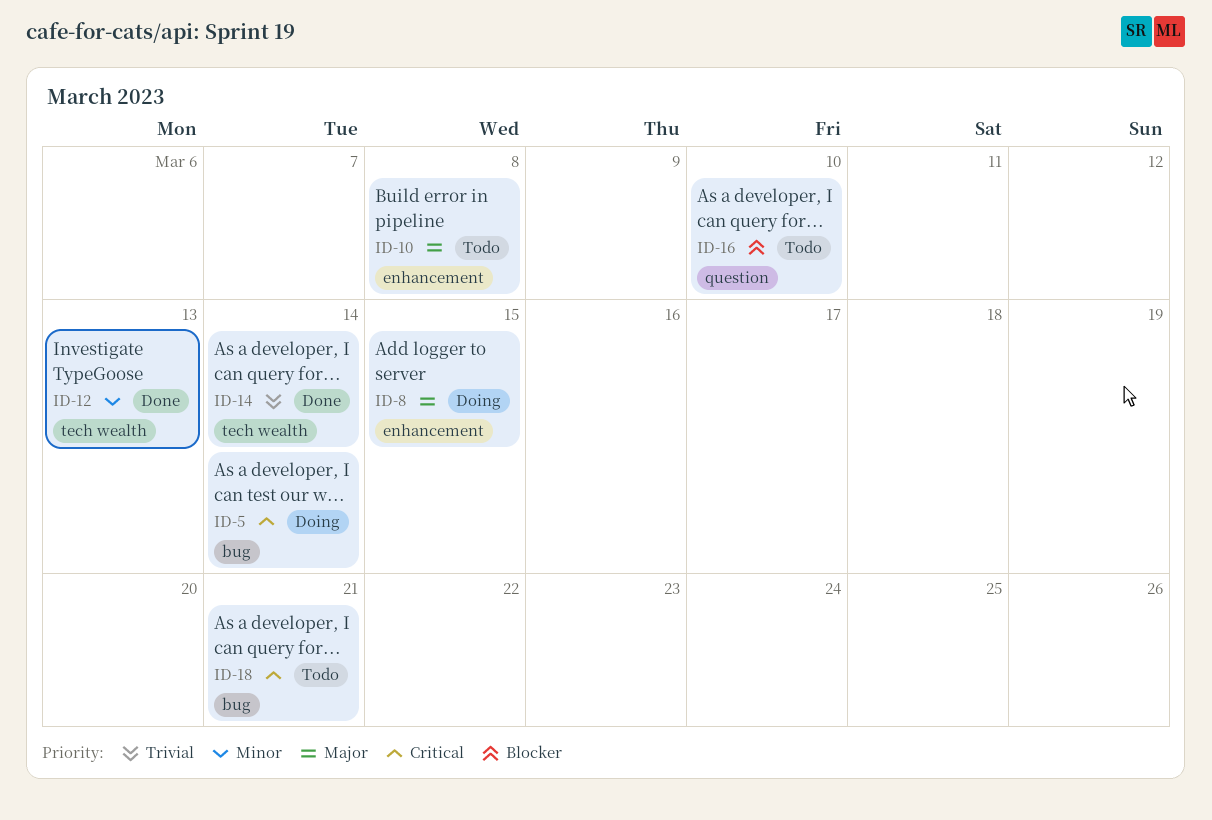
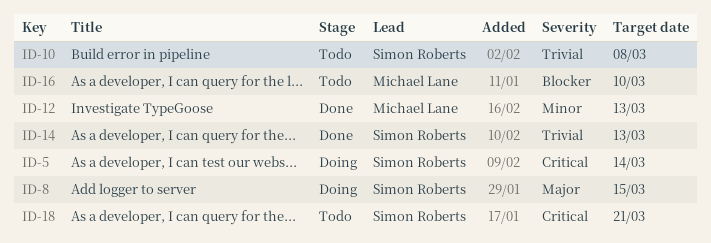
ID-10, priority: Major -> Trivial
ID-14, due: Mar 14 -> Mar 13

